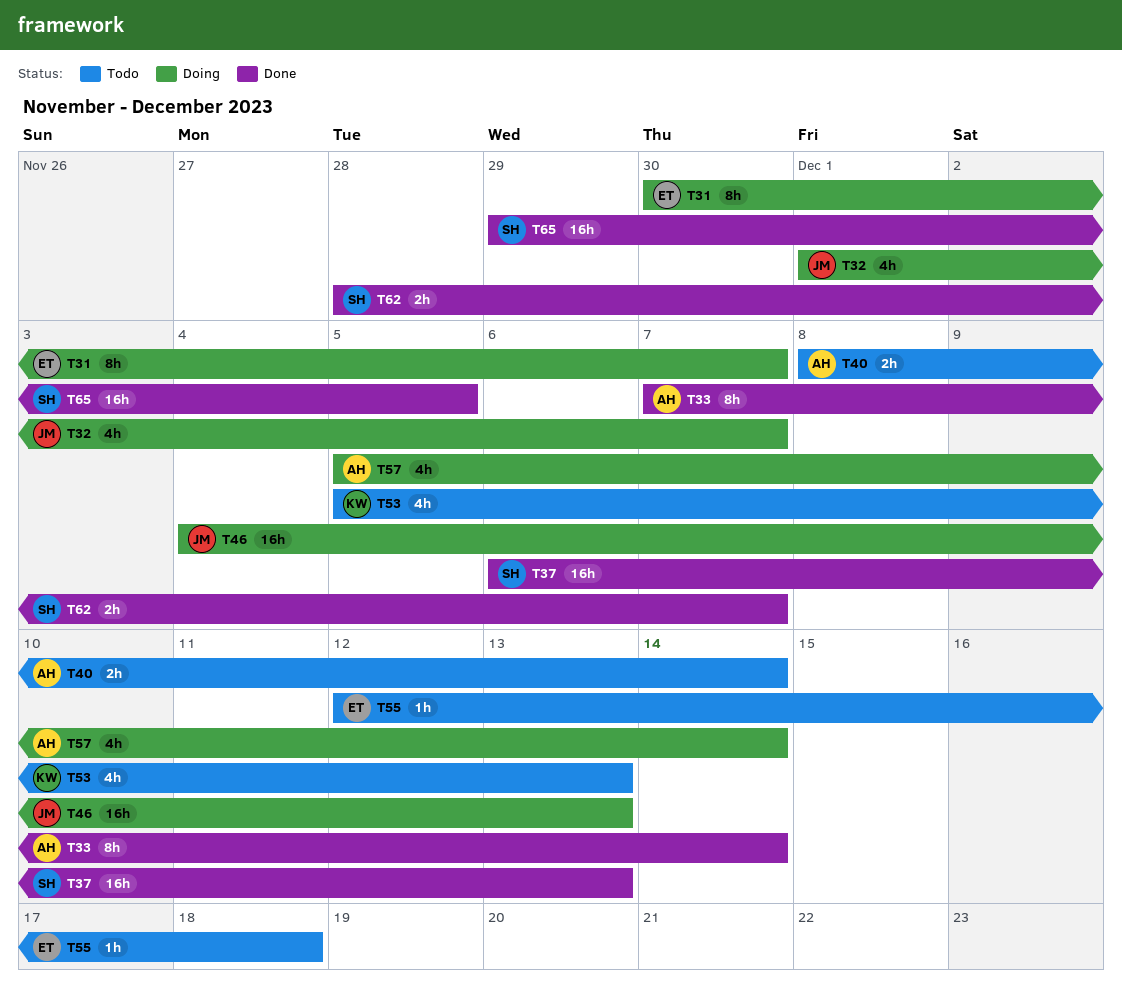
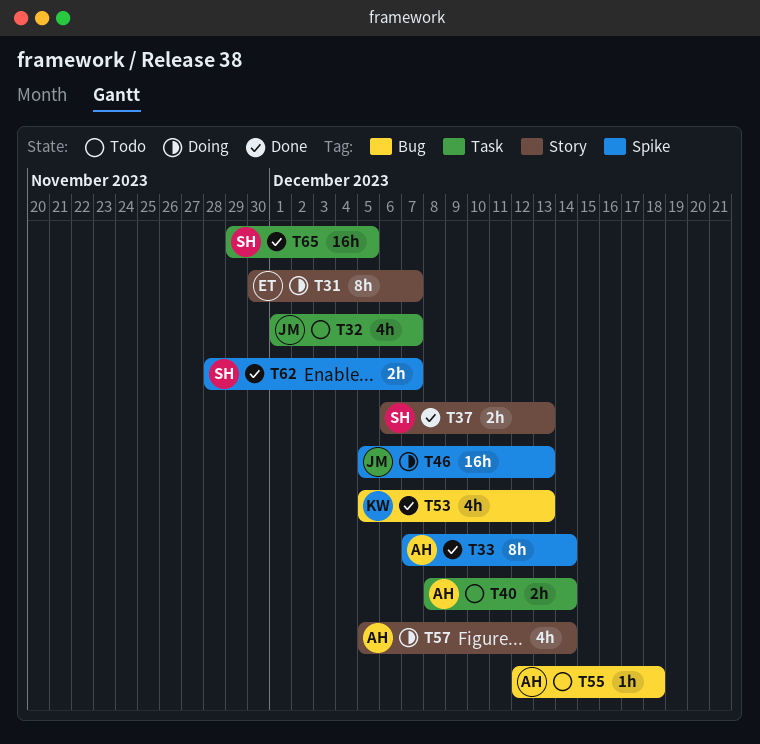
T32, status: Doing -> Todo
T37, estimate: 16h -> 2h
T46, start: Dec 4 -> Dec 5
T53, status: Todo -> Done
T55, owner: ET -> AH

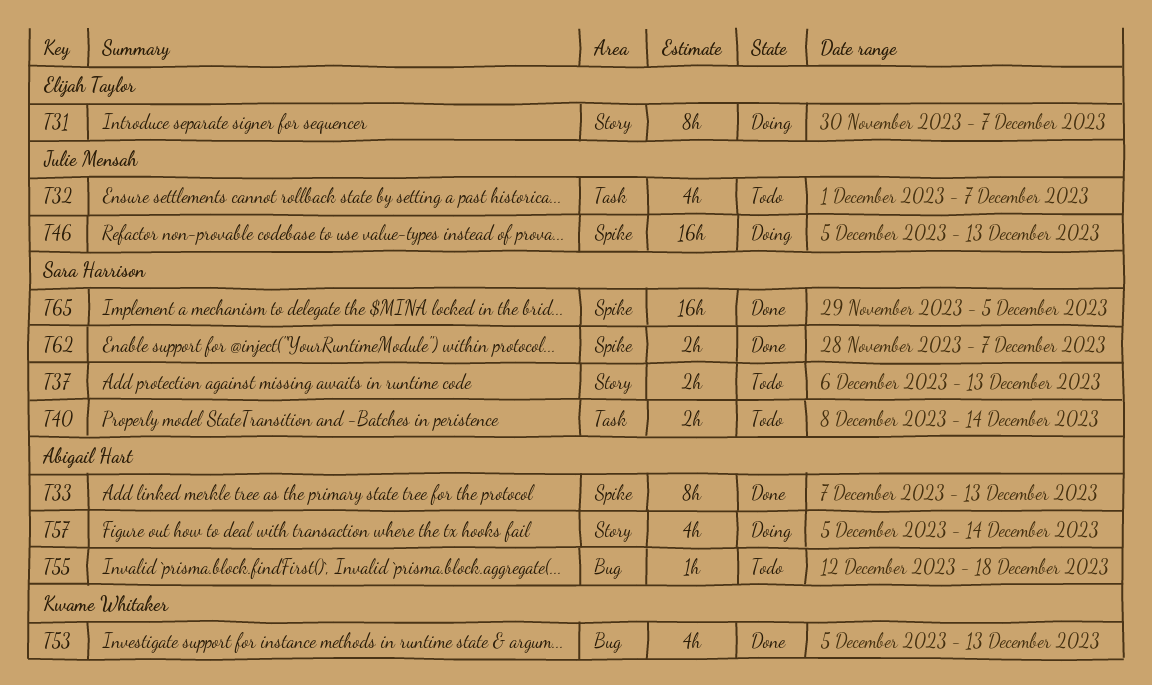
T33, due: Dec 14 -> Dec 13
T37, status: Done -> Todo
T40, owner: Abigail Hart -> Sara Harrison
T65, label: Task -> Spike

